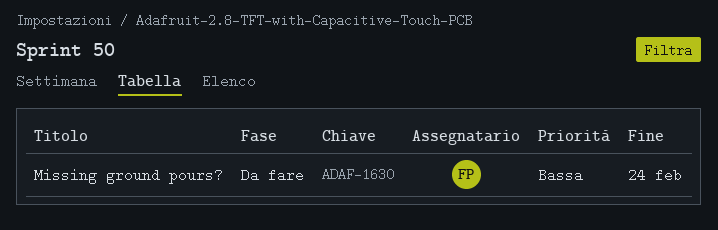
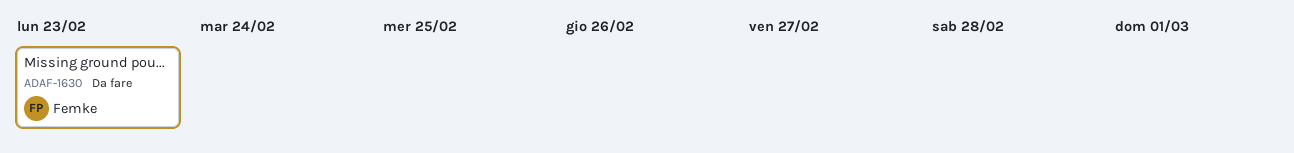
ADAF-1630, due: Feb 24 -> Feb 23

